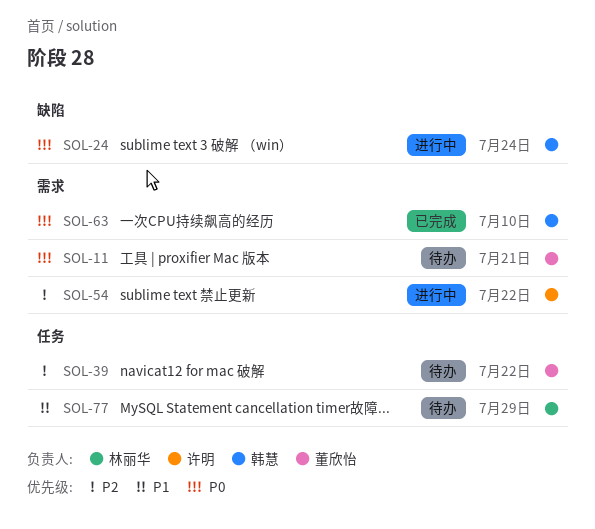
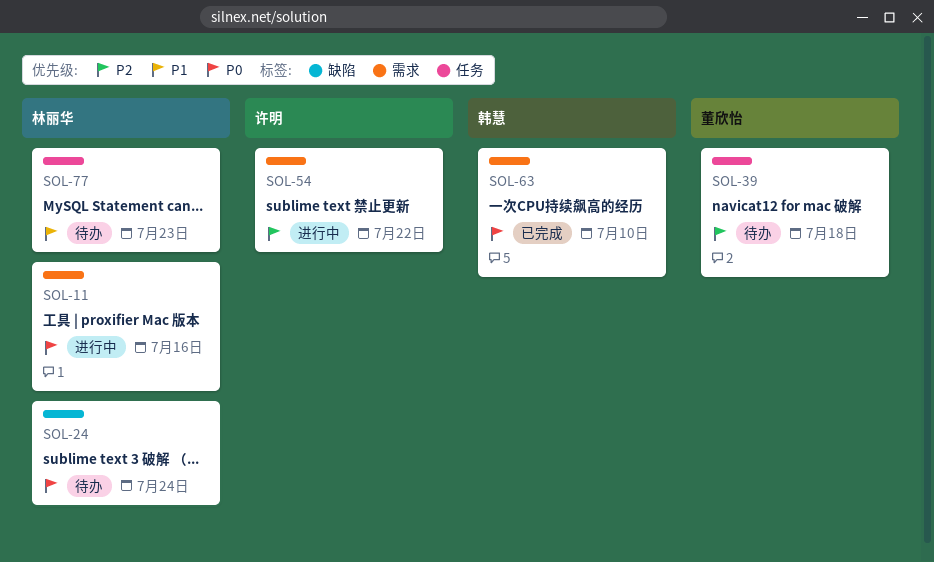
SOL-11, status: 待办 -> 进行中
SOL-11, owner: 董欣怡 -> 林丽华
SOL-11, due: Jul 21 -> Jul 16
SOL-24, status: 进行中 -> 待办
SOL-24, owner: 韩慧 -> 林丽华
SOL-39, due: Jul 22 -> Jul 18
SOL-77, due: Jul 29 -> Jul 23

